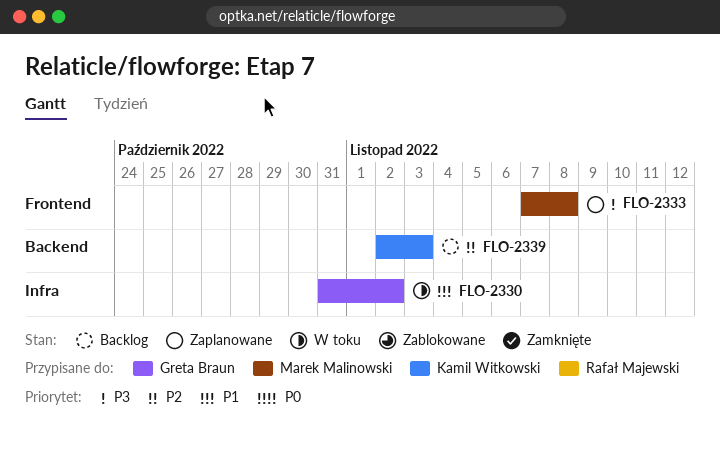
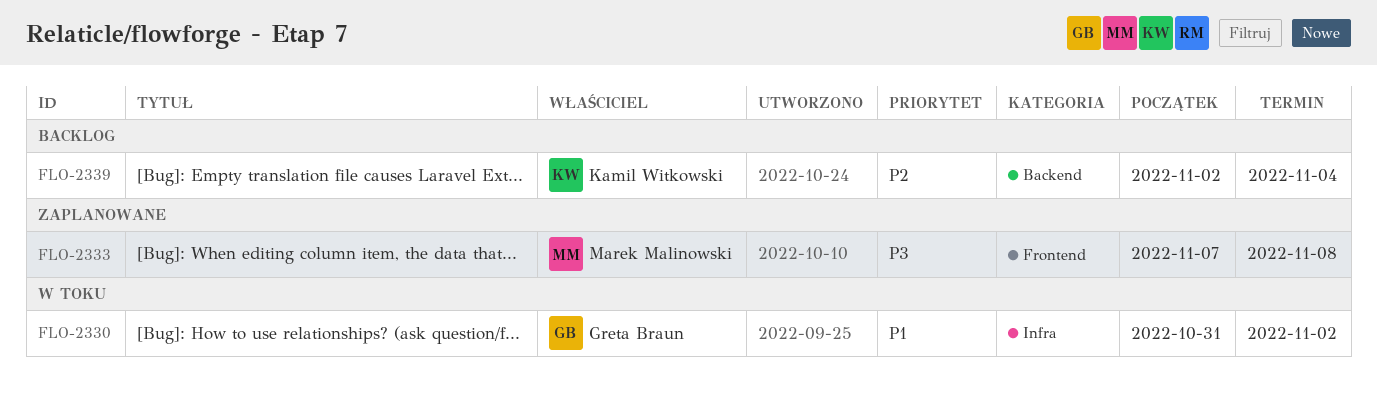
FLO-2339, due: Nov 3 -> Nov 4

